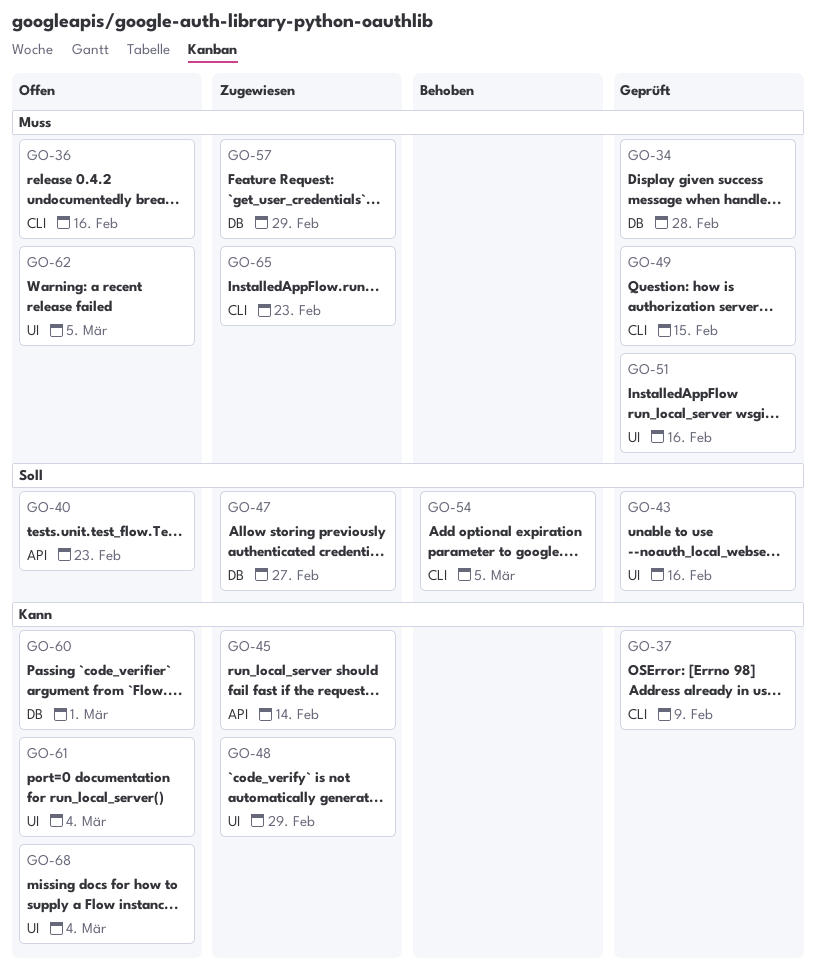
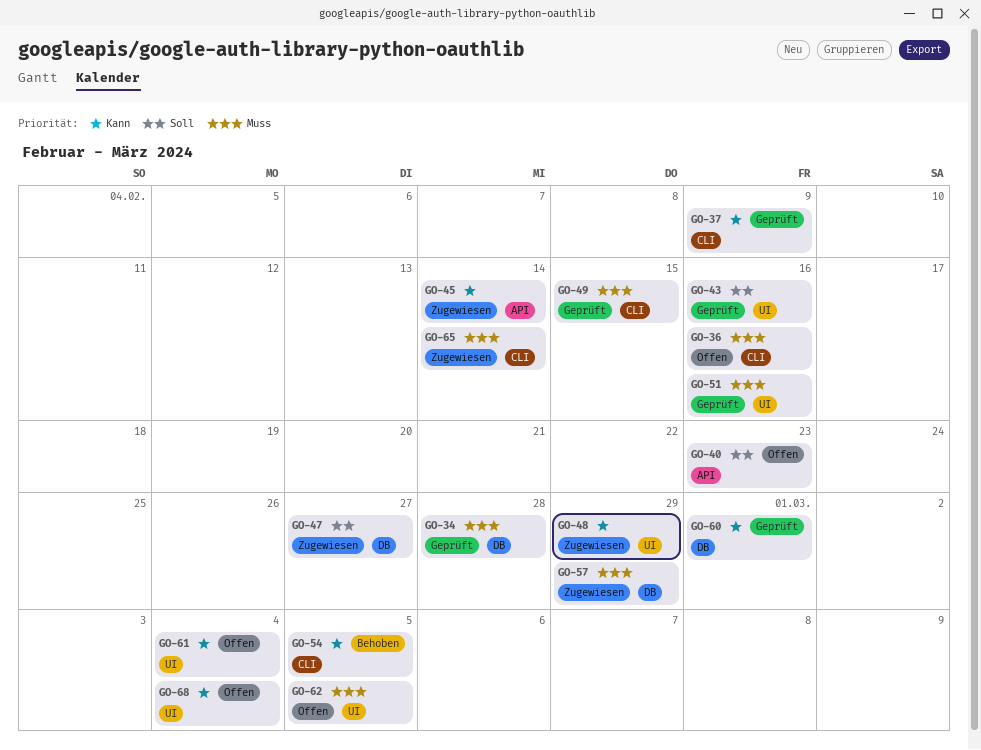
GO-54, priority: Soll -> Kann
GO-60, status: Offen -> Geprüft
GO-65, due: Feb 23 -> Feb 14

